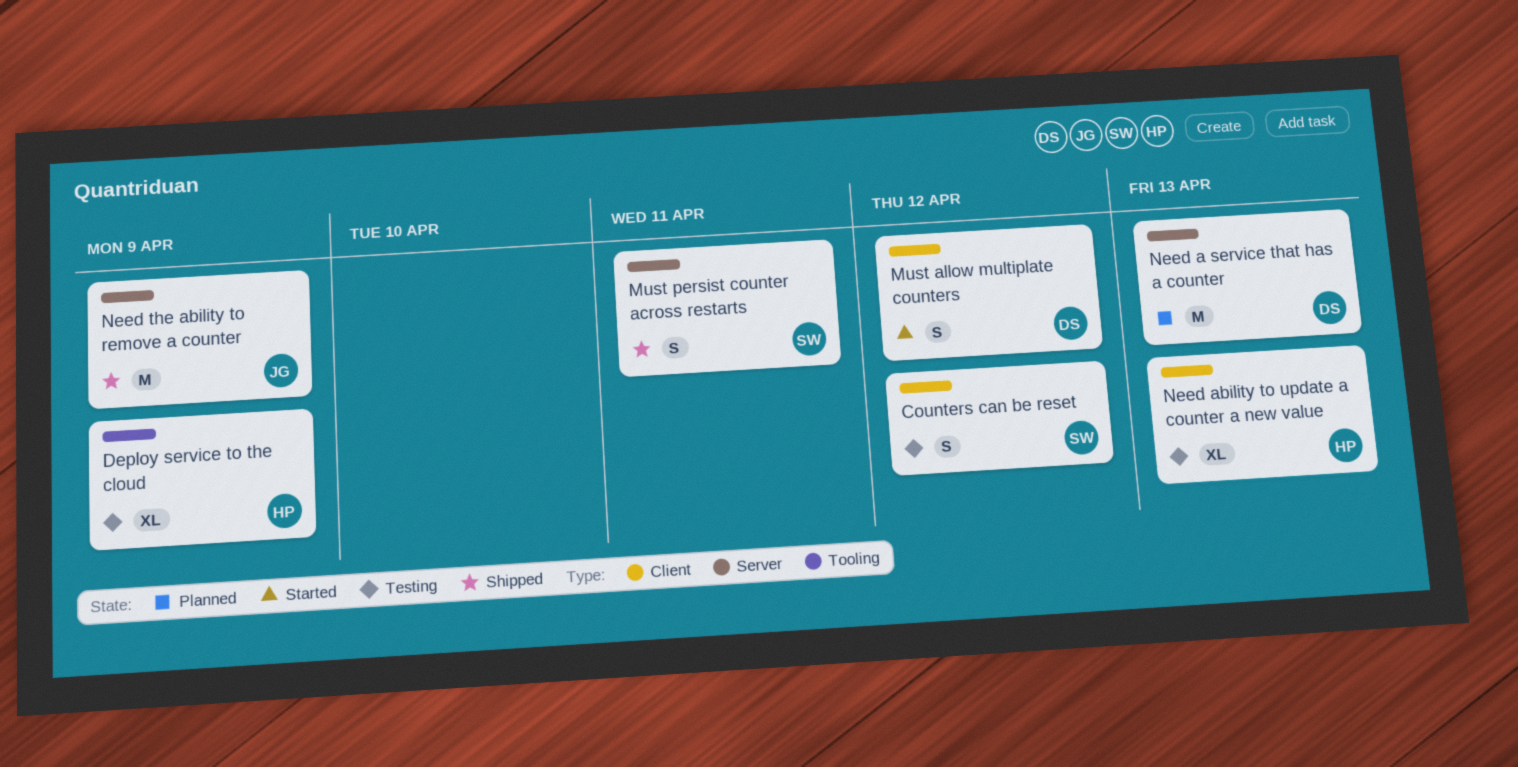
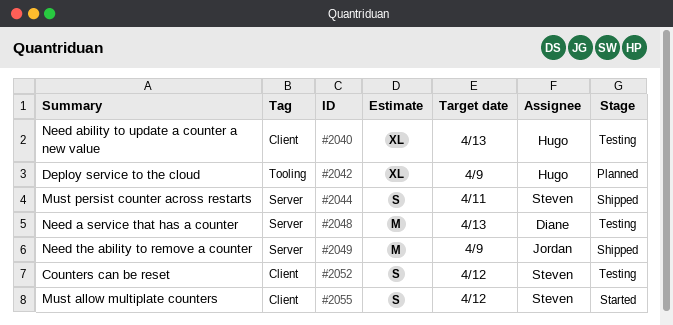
Deploy service to the cloud, status: Testing -> Planned
Must allow multiplate counters, owner: Diane -> Steven
Need a service that has a counter, status: Planned -> Testing

